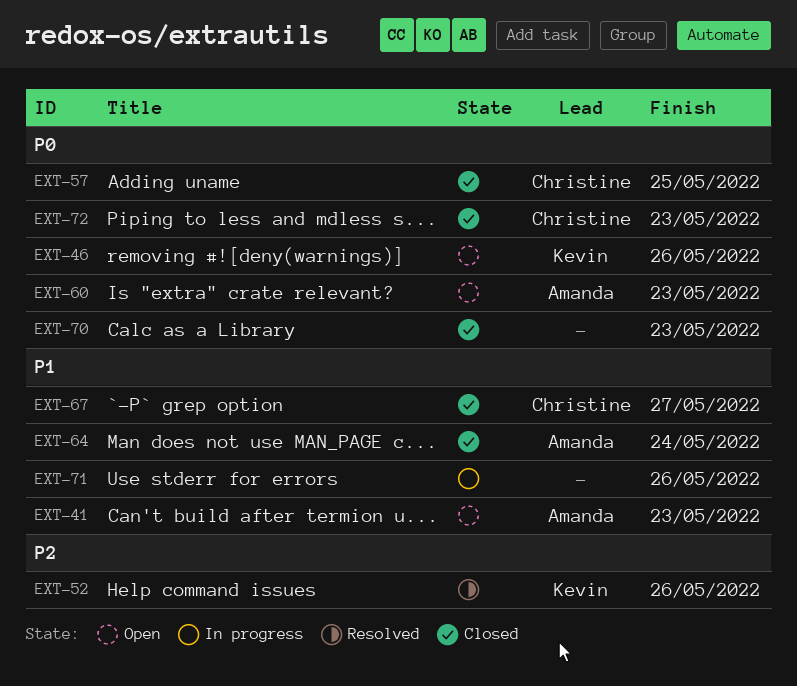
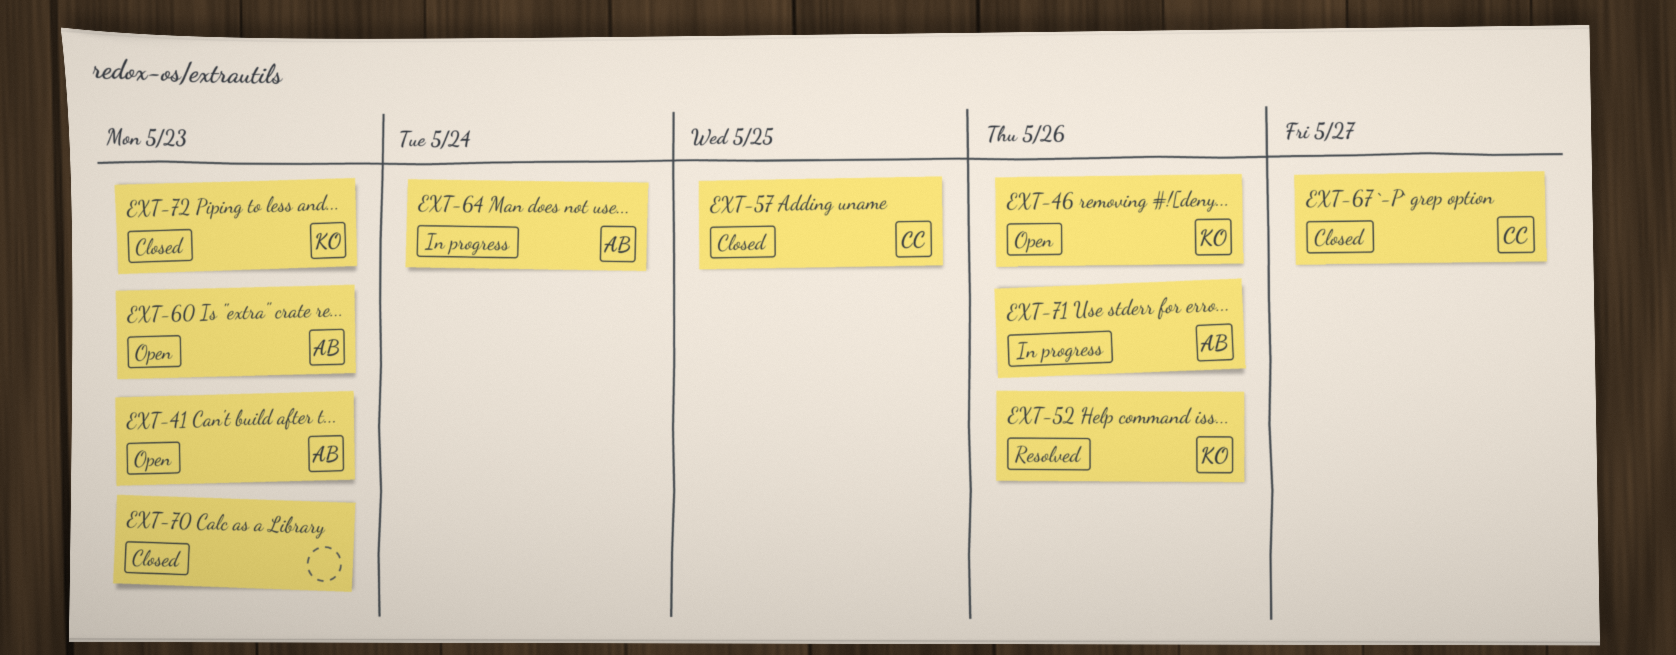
EXT-64, status: Closed -> In progress
EXT-71, owner: none -> Amanda
EXT-72, owner: Christine -> Kevin

